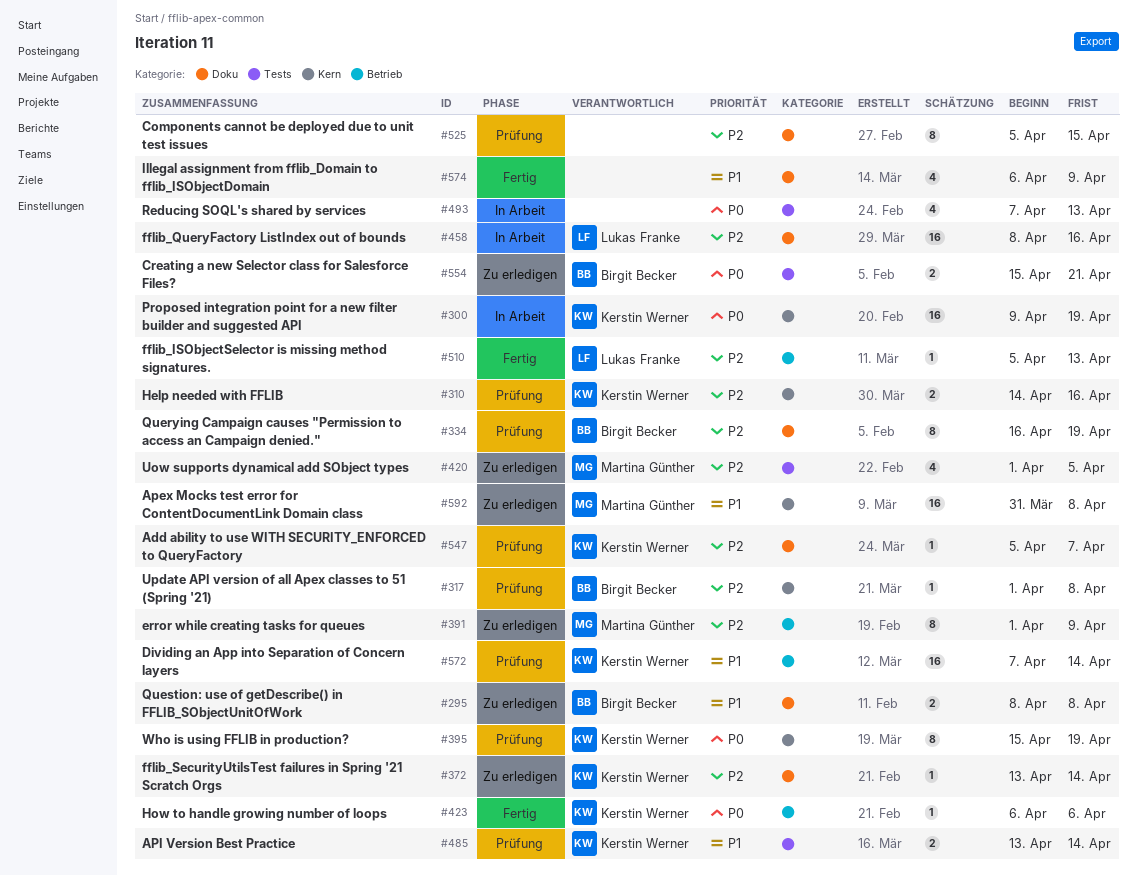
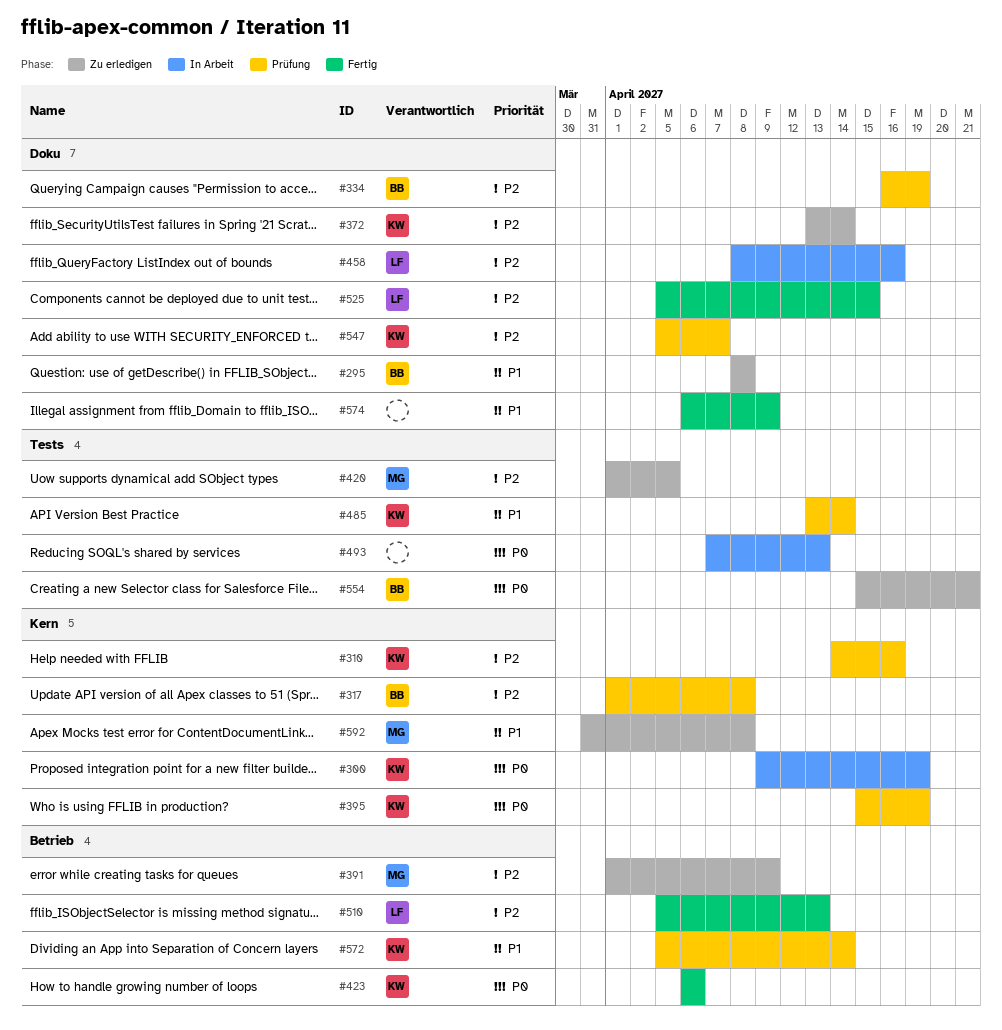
#525, status: Prüfung -> Fertig
#525, owner: none -> Lukas Franke
#572, start: Apr 7 -> Apr 5

